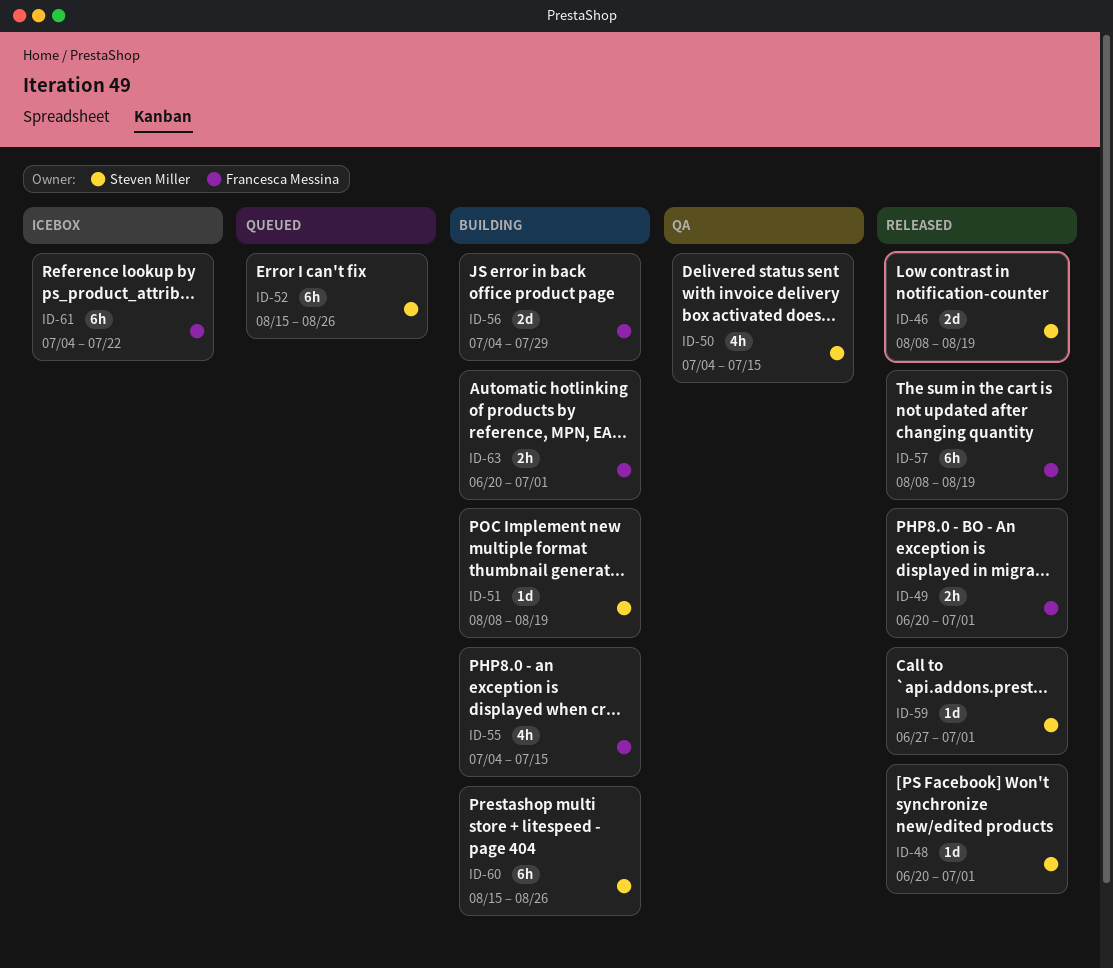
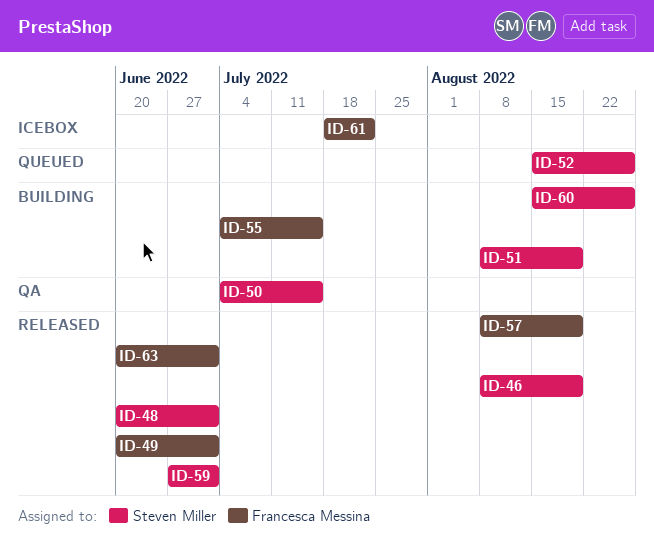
ID-56: present -> none
ID-61, start: Jul 4 -> Jul 18
ID-63, status: Building -> Released

